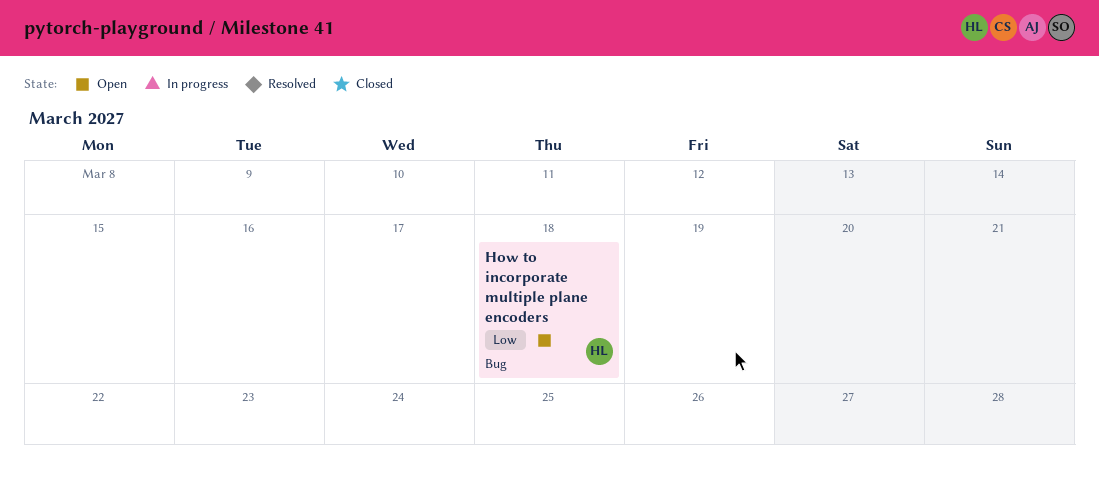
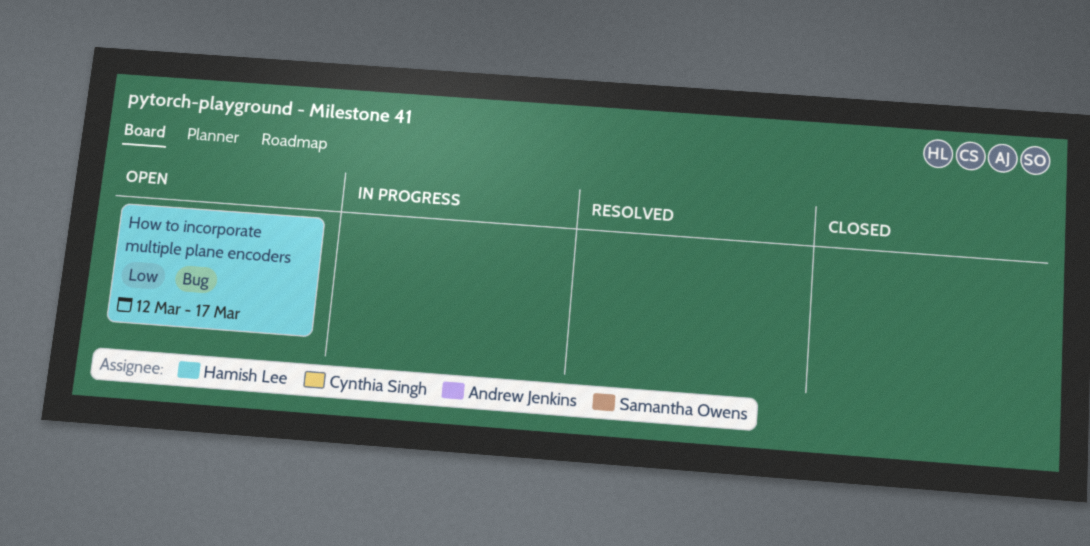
How to incorporate multiple plane encoders, due: Mar 18 -> Mar 17

